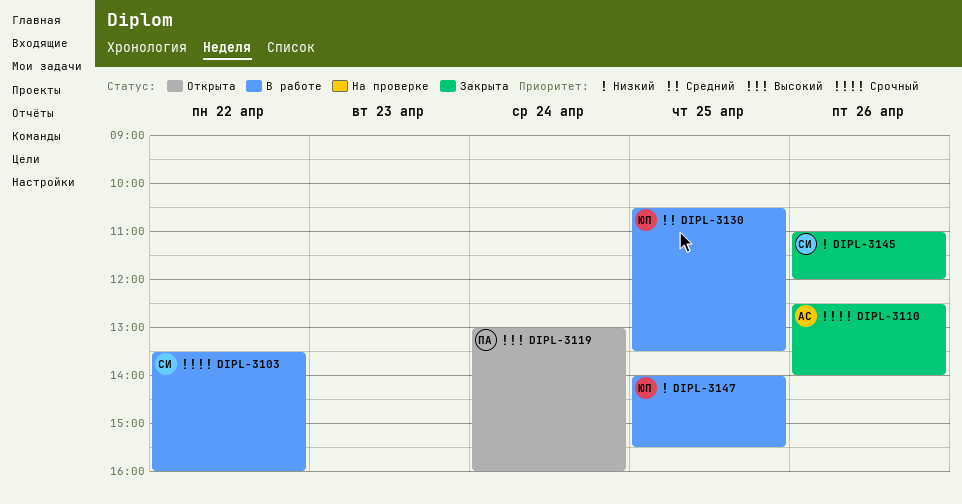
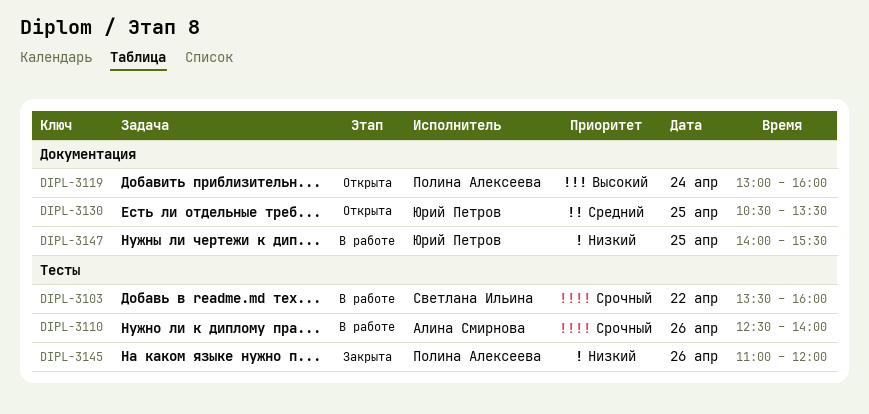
DIPL-3110, status: Закрыта -> В работе
DIPL-3130, status: В работе -> Открыта
DIPL-3145, owner: Светлана Ильина -> Полина Алексеева

